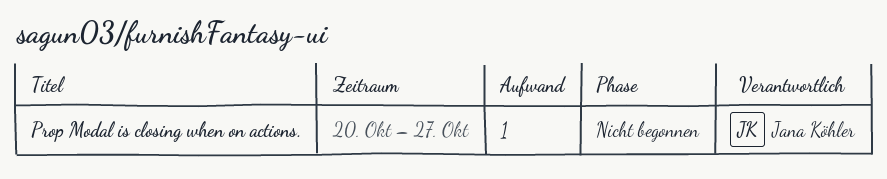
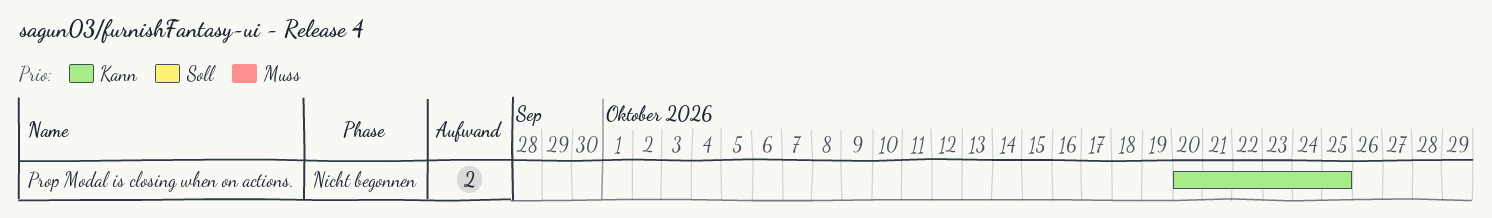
Prop Modal is closing when on actions., estimate: 1 -> 2
Prop Modal is closing when on actions., due: Oct 27 -> Oct 25

